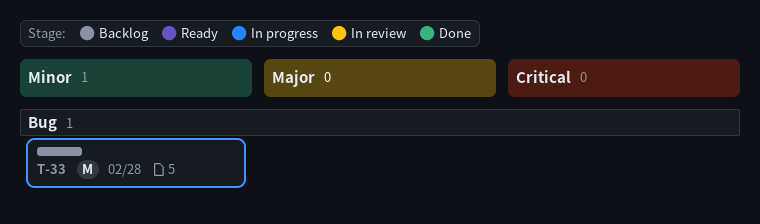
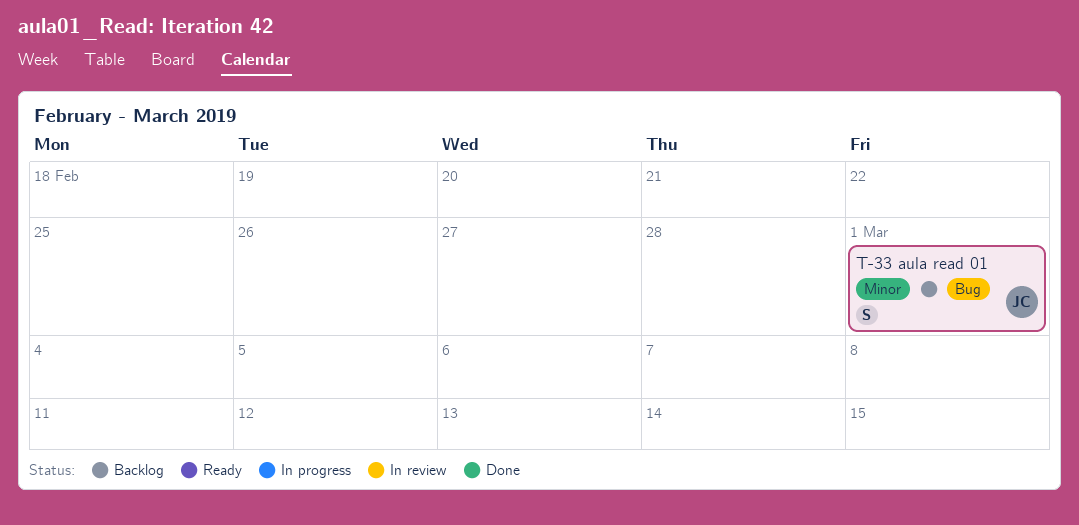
T-33, estimate: M -> S
T-33, due: Feb 28 -> Mar 1

